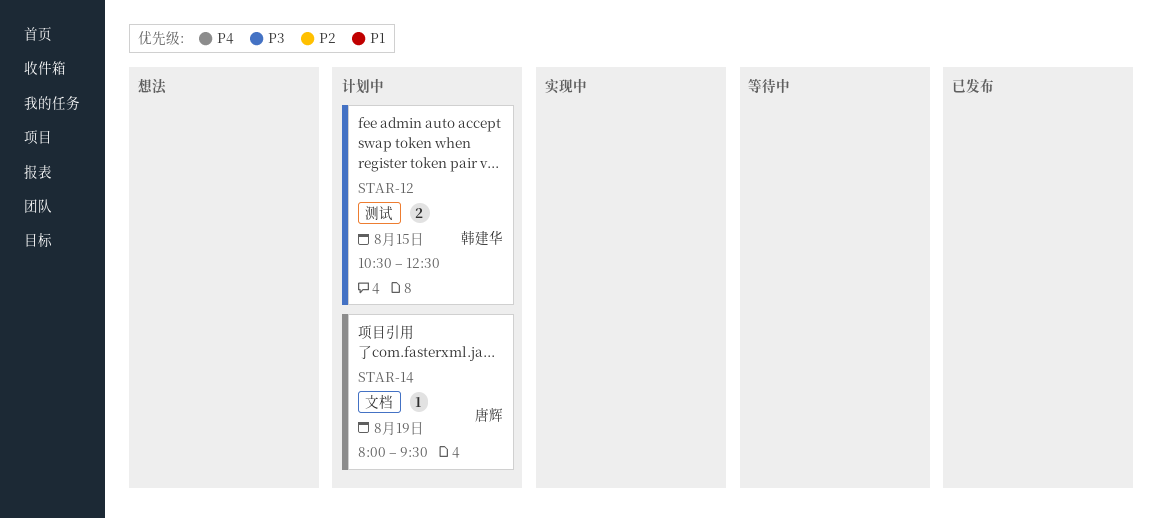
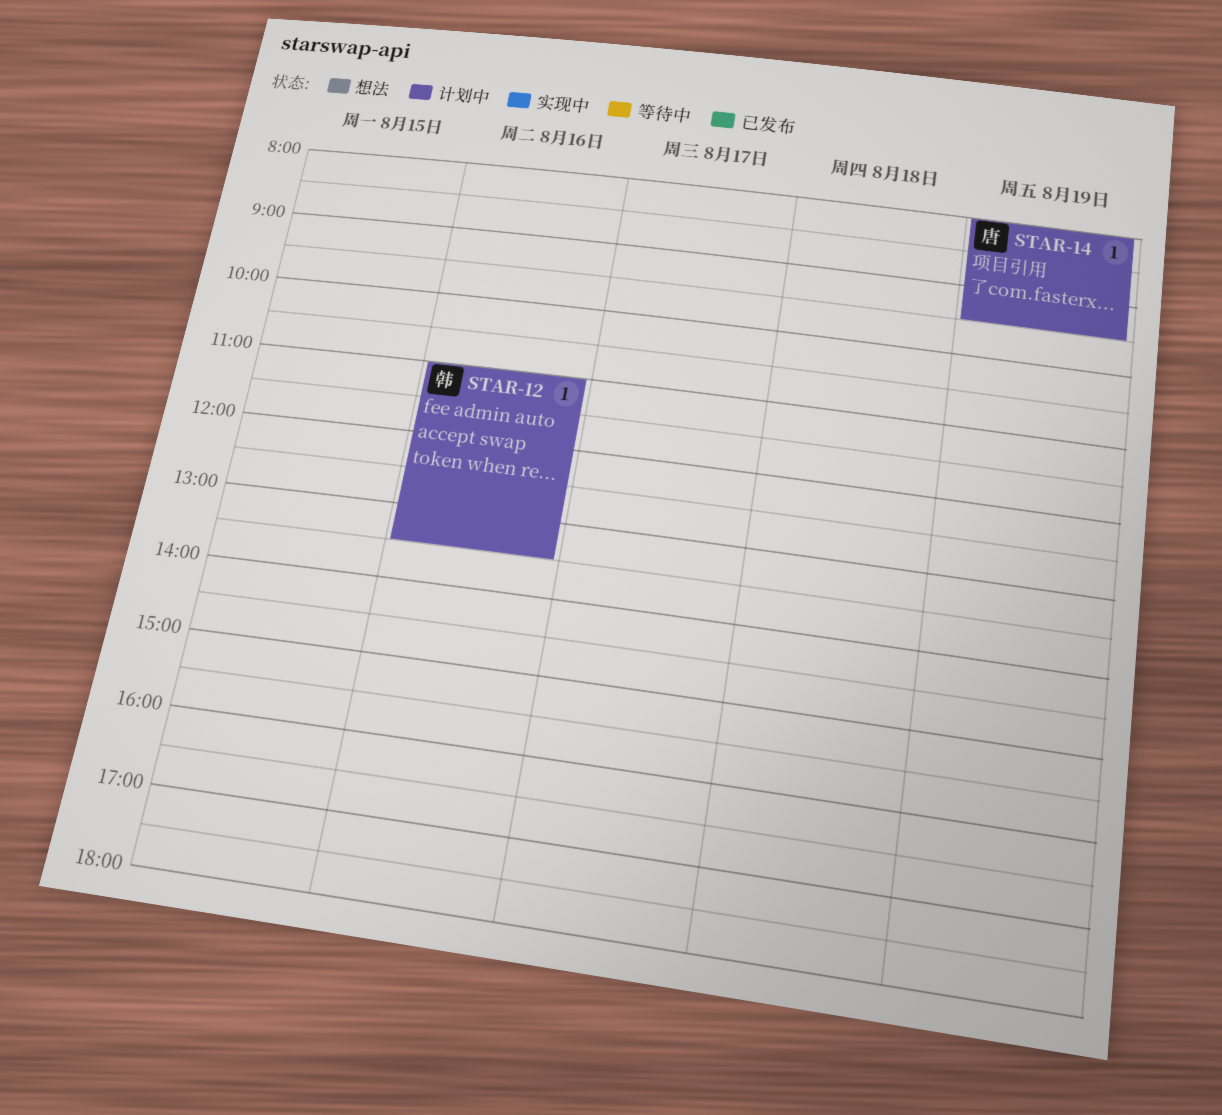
STAR-12, estimate: 2 -> 1
STAR-12, day: Aug 15 -> Aug 16
STAR-12, begins: 10:30 -> 11:00
STAR-12, ends: 12:30 -> 13:30

